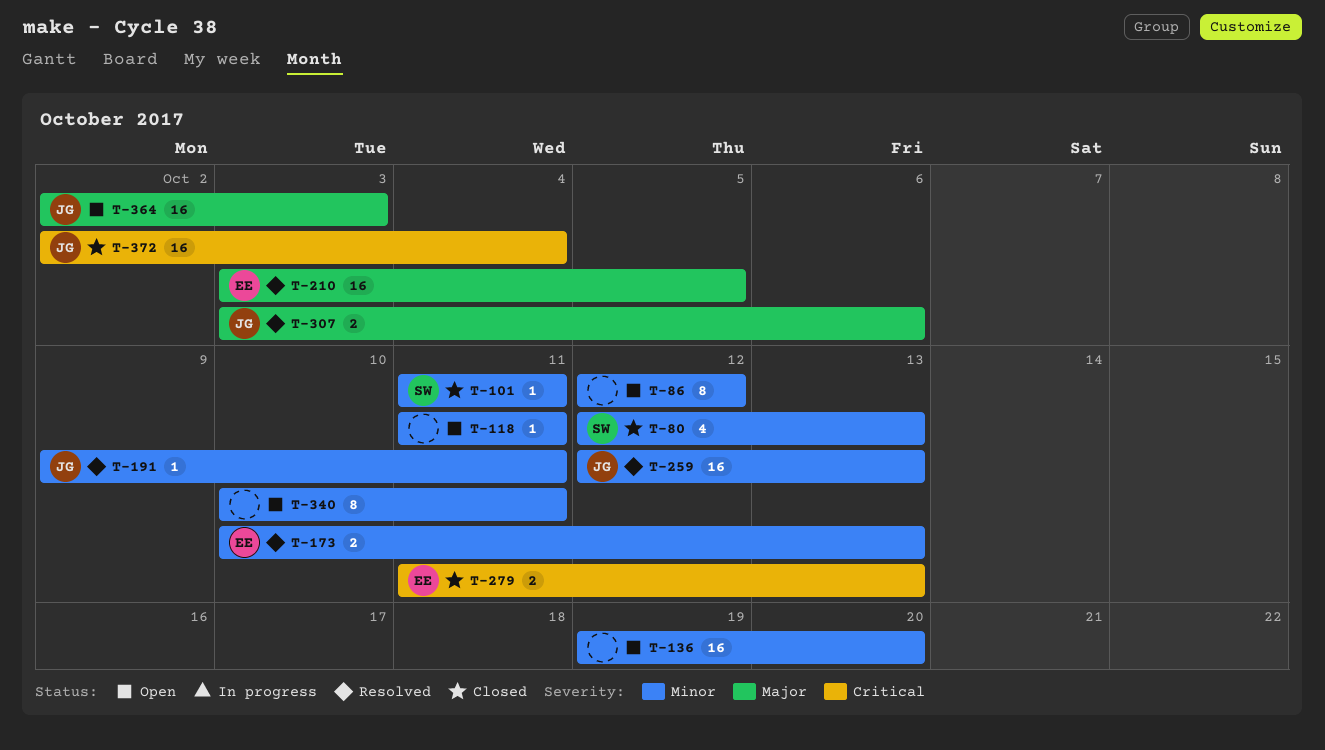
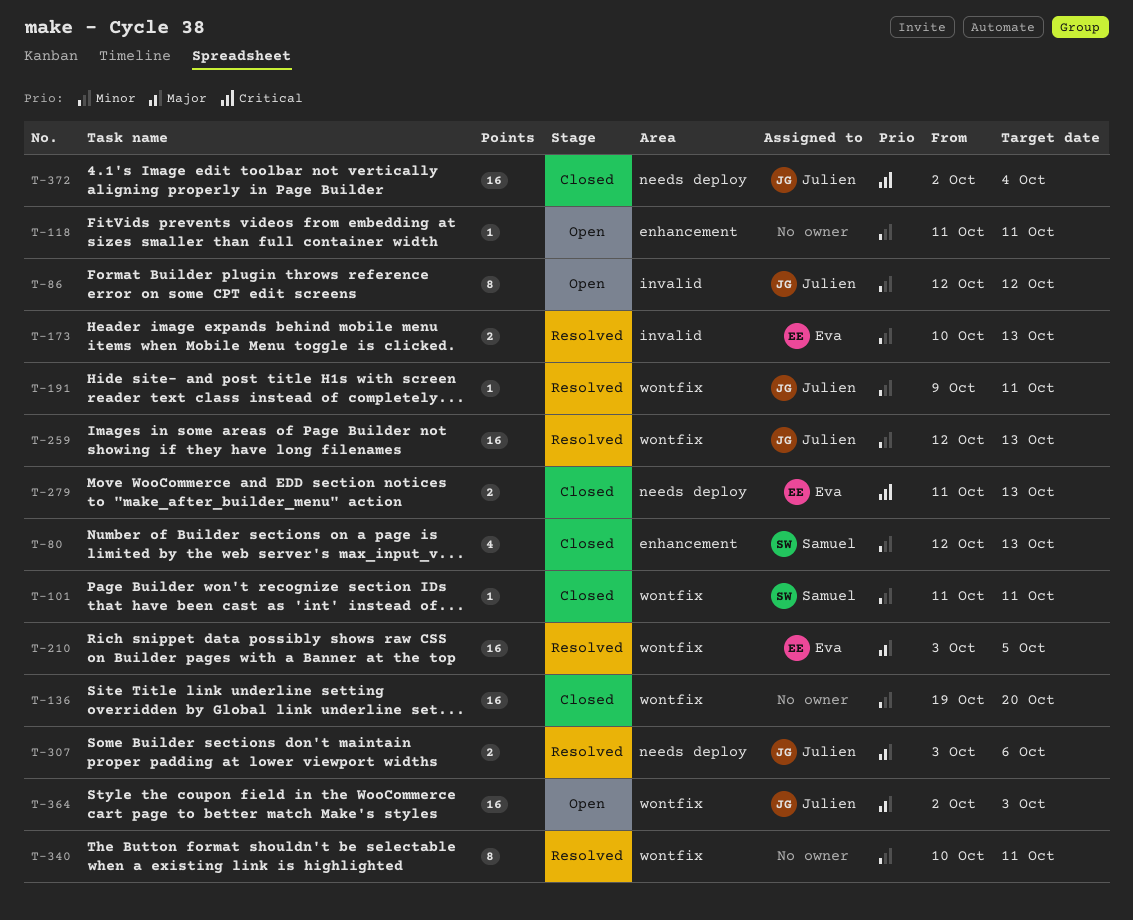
T-86, owner: none -> Julien
T-136, status: Open -> Closed
T-340, status: Open -> Resolved

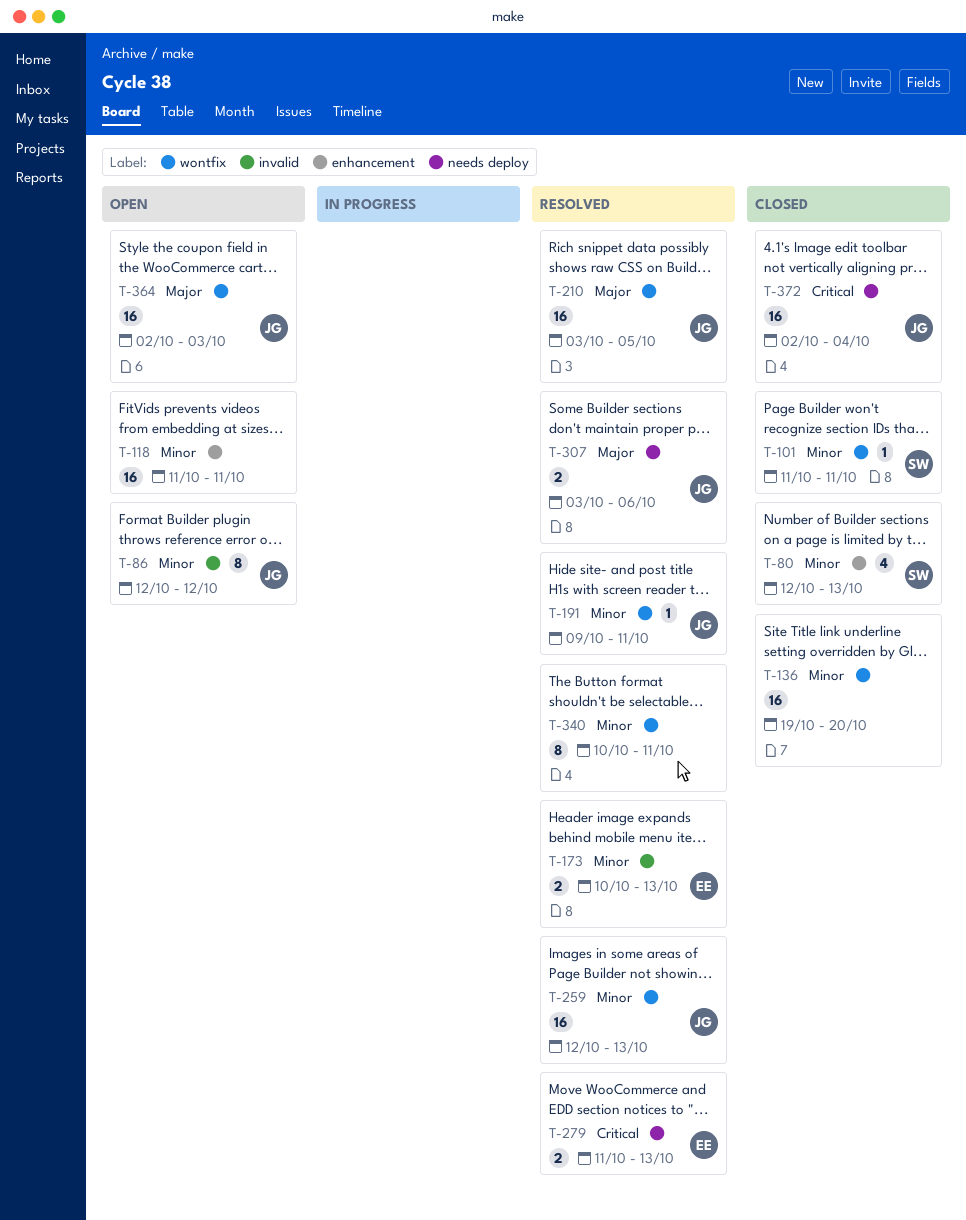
T-118, estimate: 1 -> 16
T-210, owner: Eva -> Julien
T-279, status: Closed -> Resolved

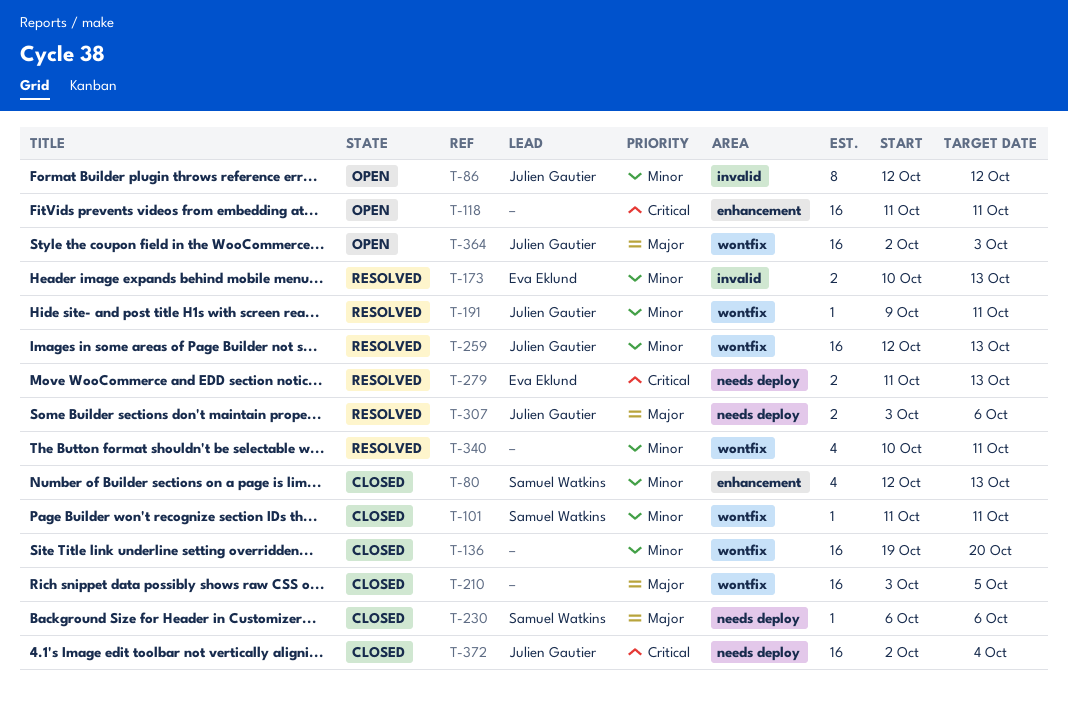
T-118, priority: Minor -> Critical
T-210, status: Resolved -> Closed
T-210, owner: Julien Gautier -> none
T-230: none -> present
T-340, estimate: 8 -> 4

